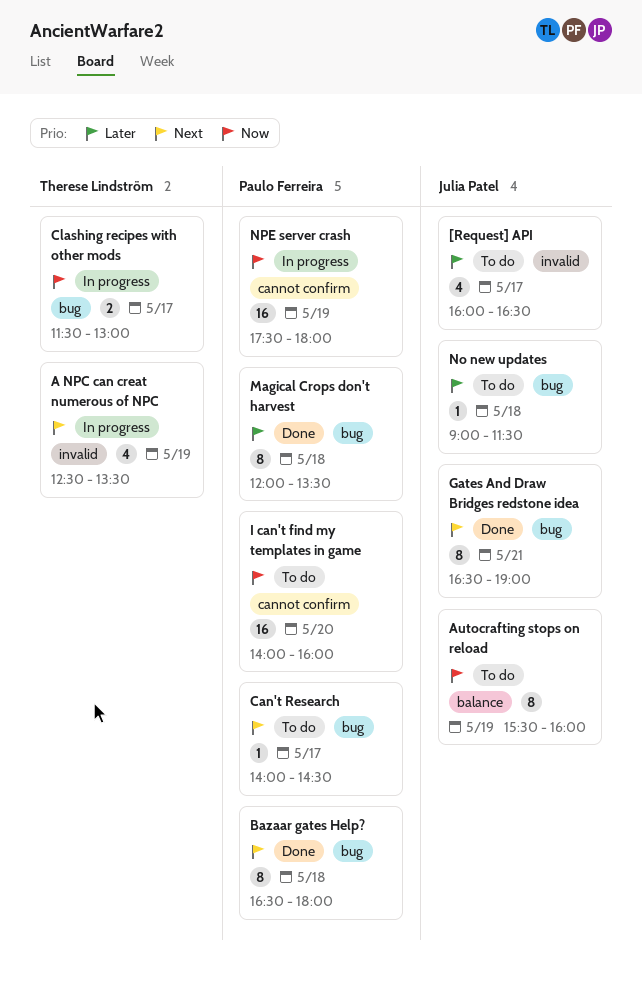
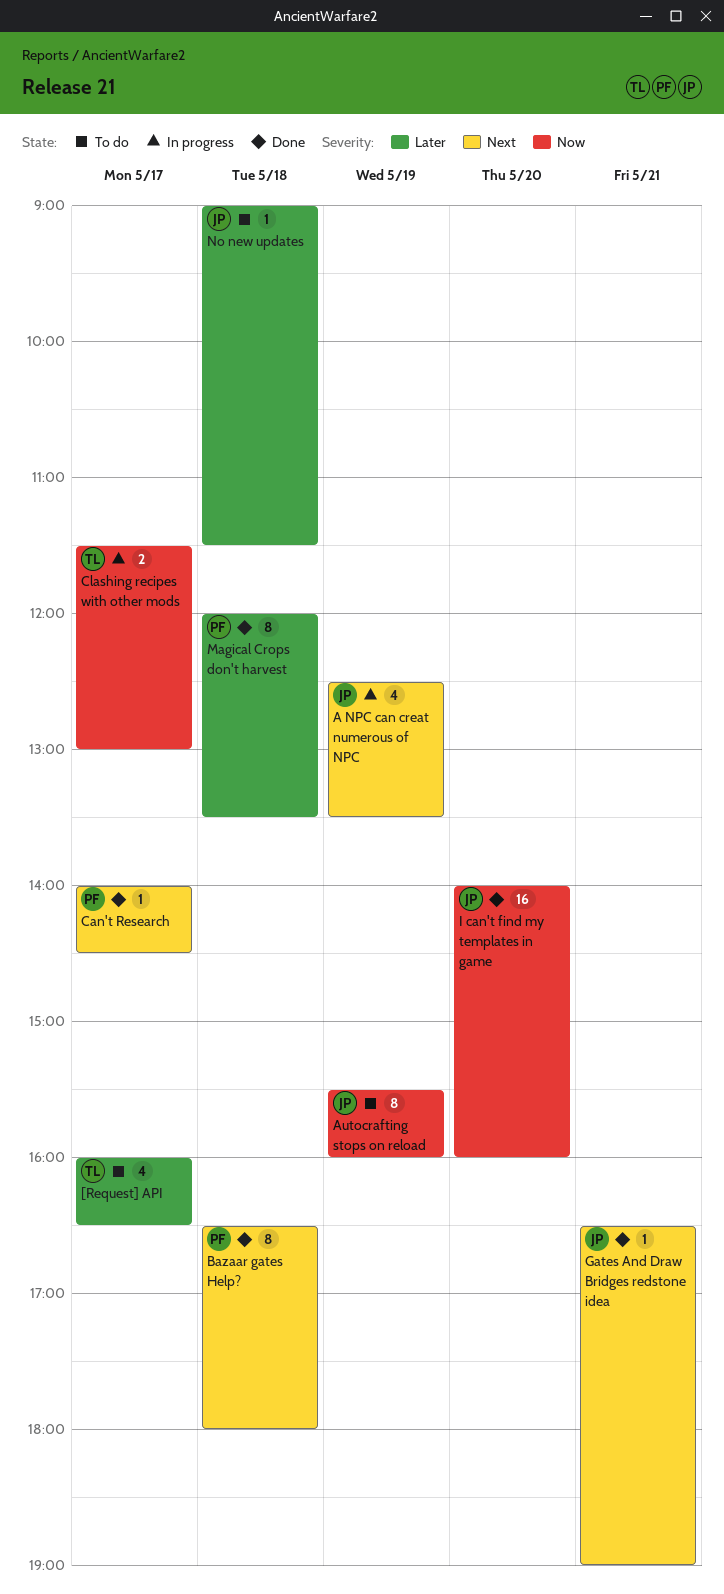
[Request] API, owner: Julia Patel -> Therese Lindström
A NPC can creat numerous of NPC, owner: Therese Lindström -> Julia Patel
Can't Research, status: To do -> Done
Gates And Draw Bridges redstone idea, estimate: 8 -> 1
I can't find my templates in game, status: To do -> Done
I can't find my templates in game, owner: Paulo Ferreira -> Julia Patel
NPE server crash: present -> none

